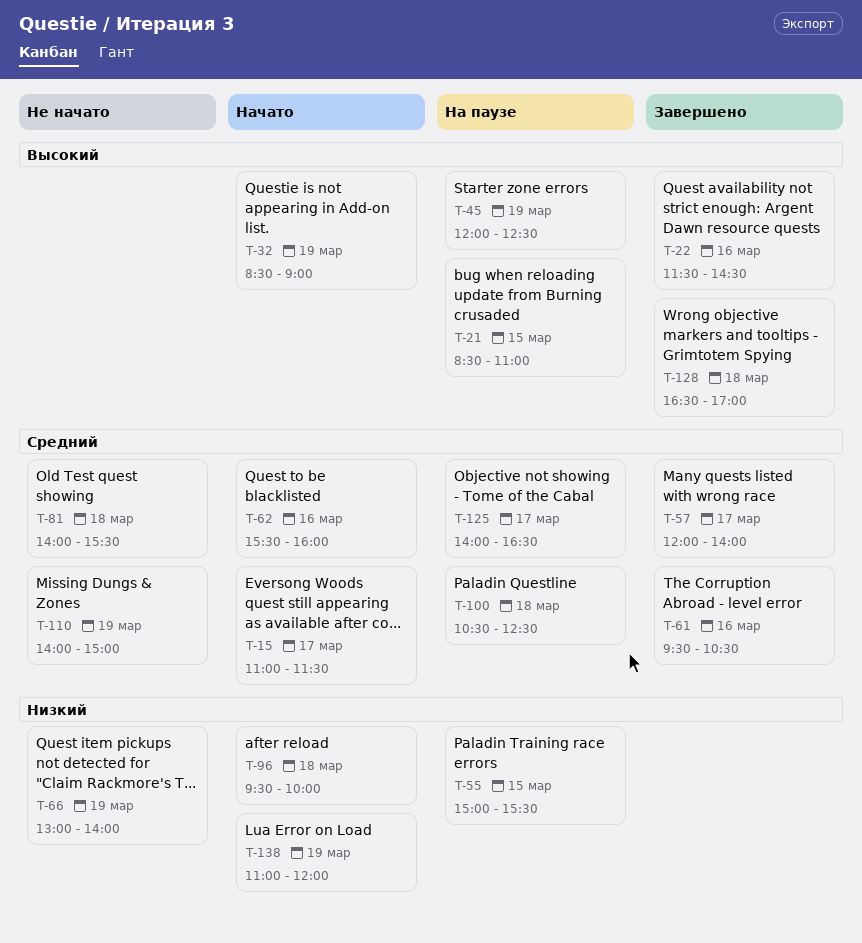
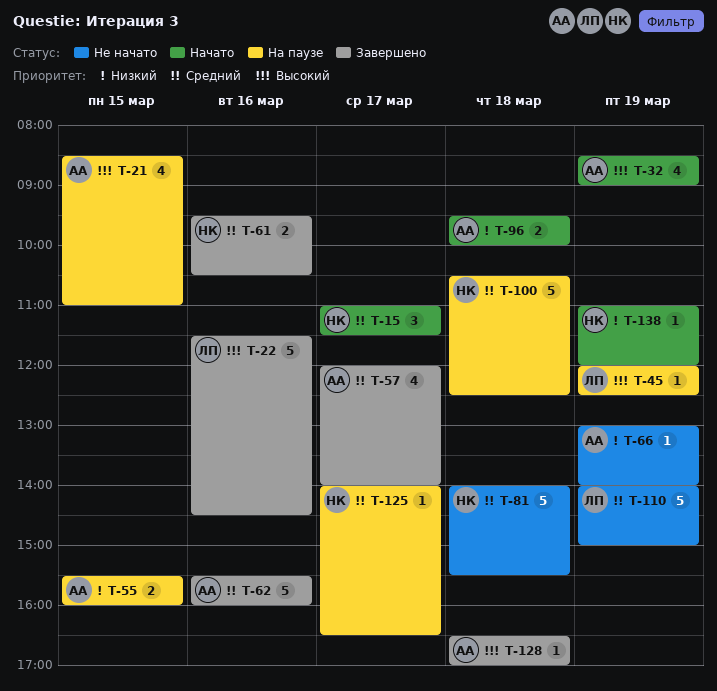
T-55, begins: 15:00 -> 15:30
T-55, ends: 15:30 -> 16:00
T-62, status: Начато -> Завершено

